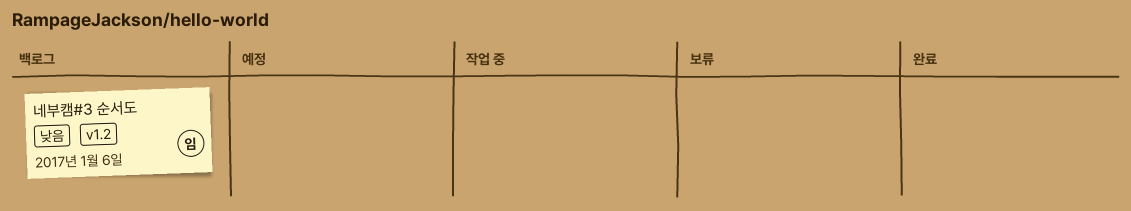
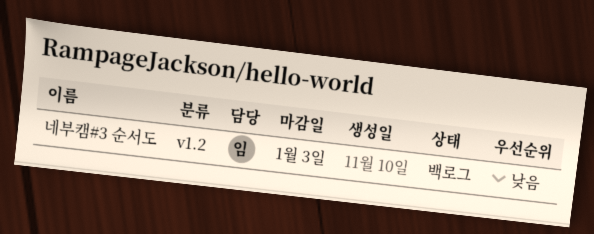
네부캠#3 순서도, due: Jan 6 -> Jan 3

